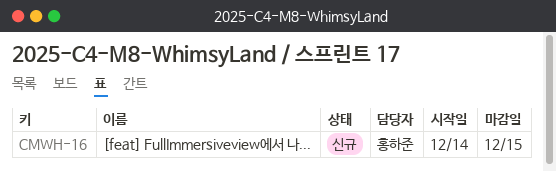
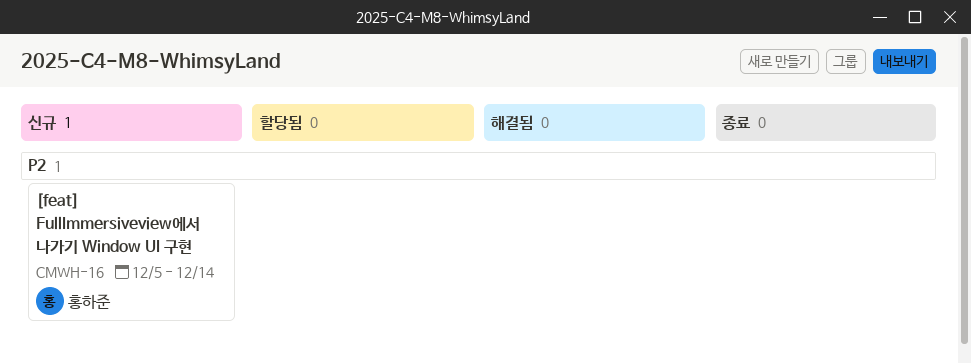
CMWH-16, start: Dec 14 -> Dec 5
CMWH-16, due: Dec 15 -> Dec 14

